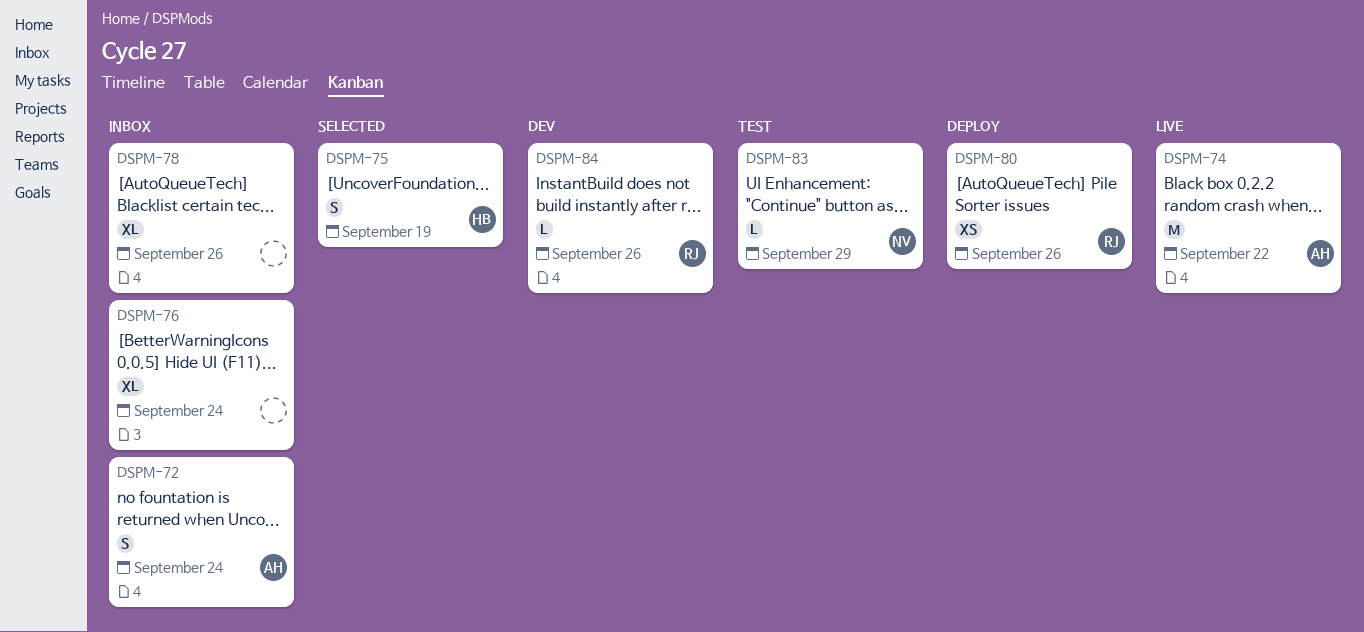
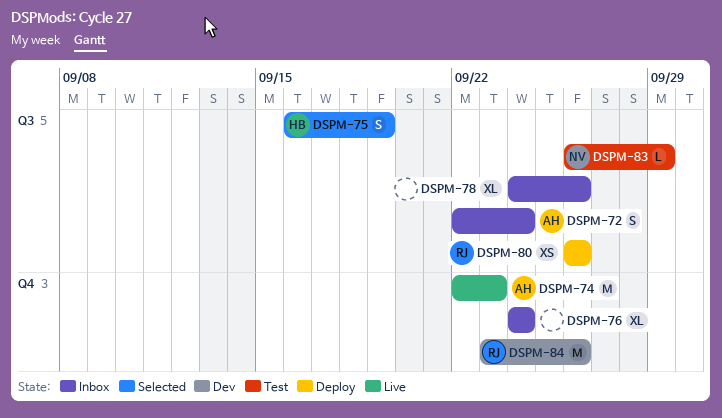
DSPM-74, due: Sep 22 -> Sep 23
DSPM-84, estimate: L -> M

